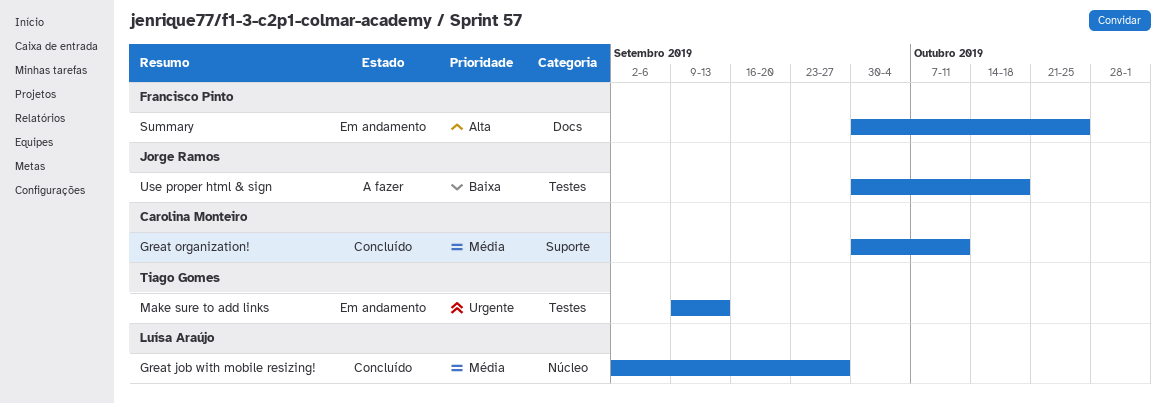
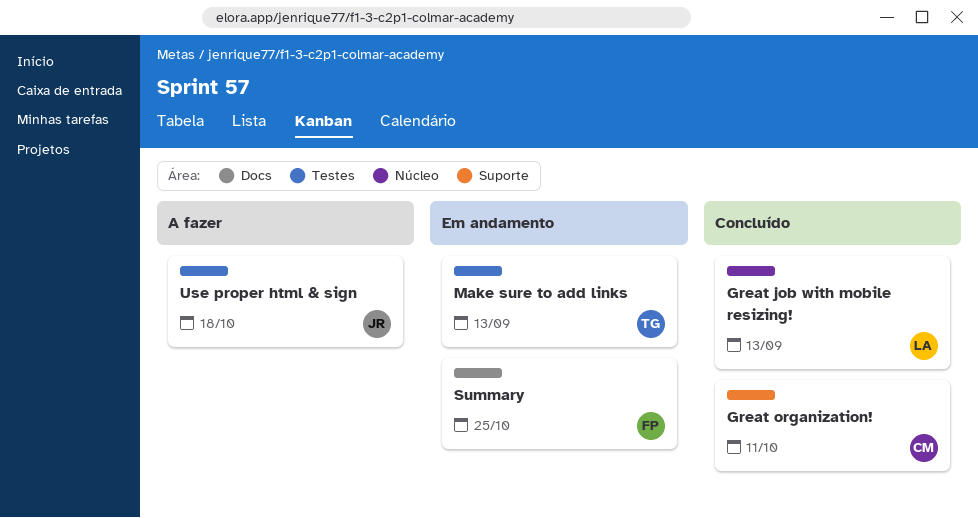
Great job with mobile resizing!, due: Sep 27 -> Sep 13

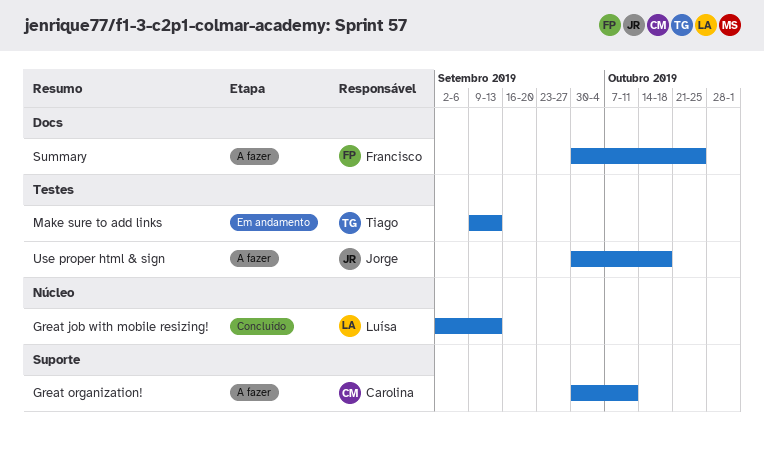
Great organization!, status: Concluído -> A fazer
Summary, status: Em andamento -> A fazer

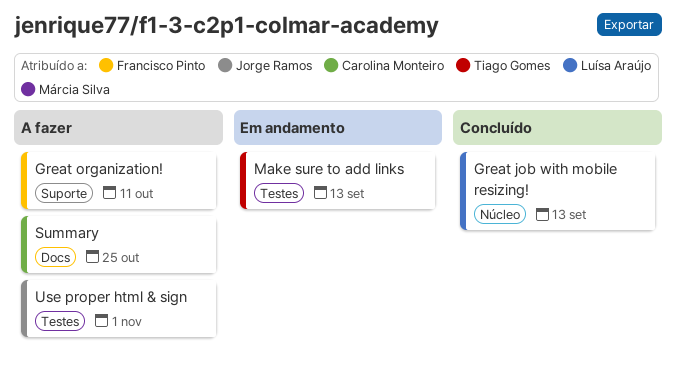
Great organization!, owner: Carolina Monteiro -> Francisco Pinto
Summary, owner: Francisco Pinto -> Carolina Monteiro
Use proper html & sign, due: Oct 18 -> Nov 1

